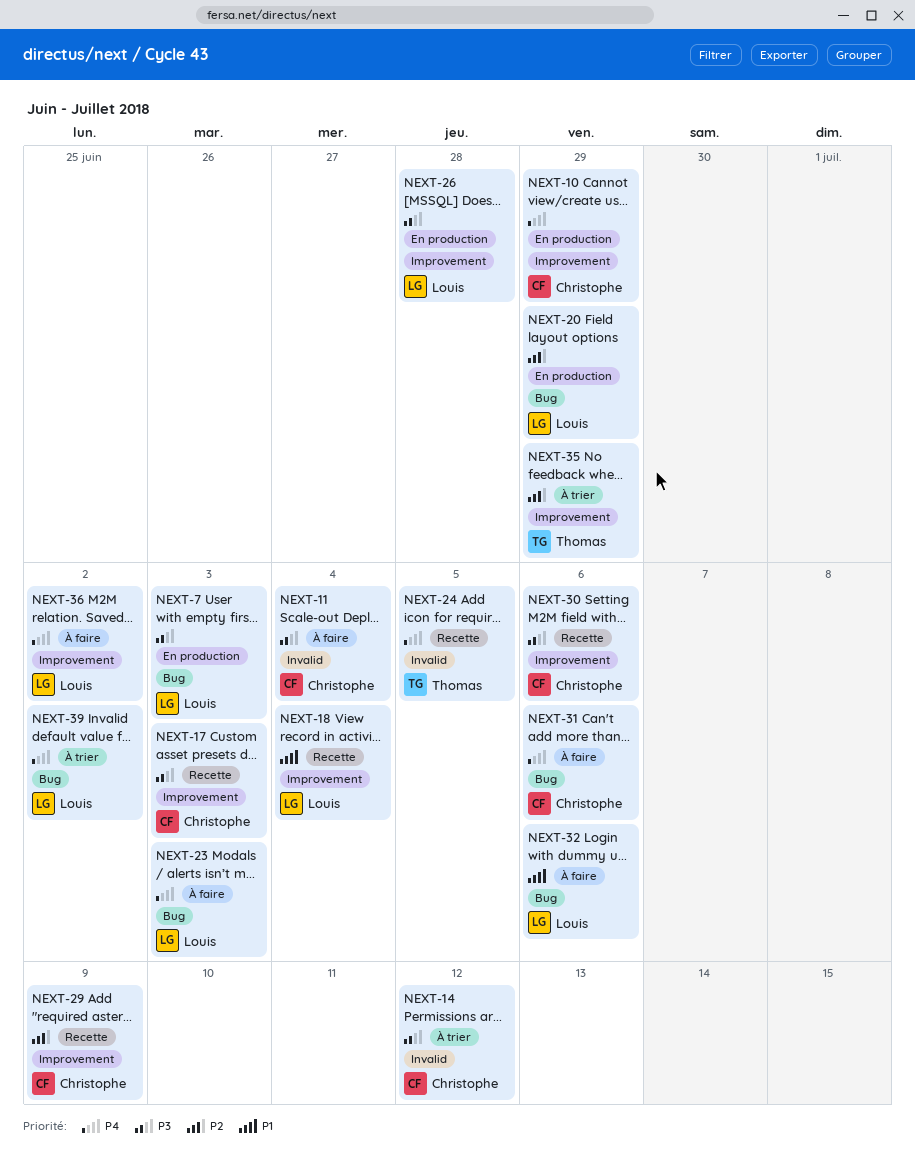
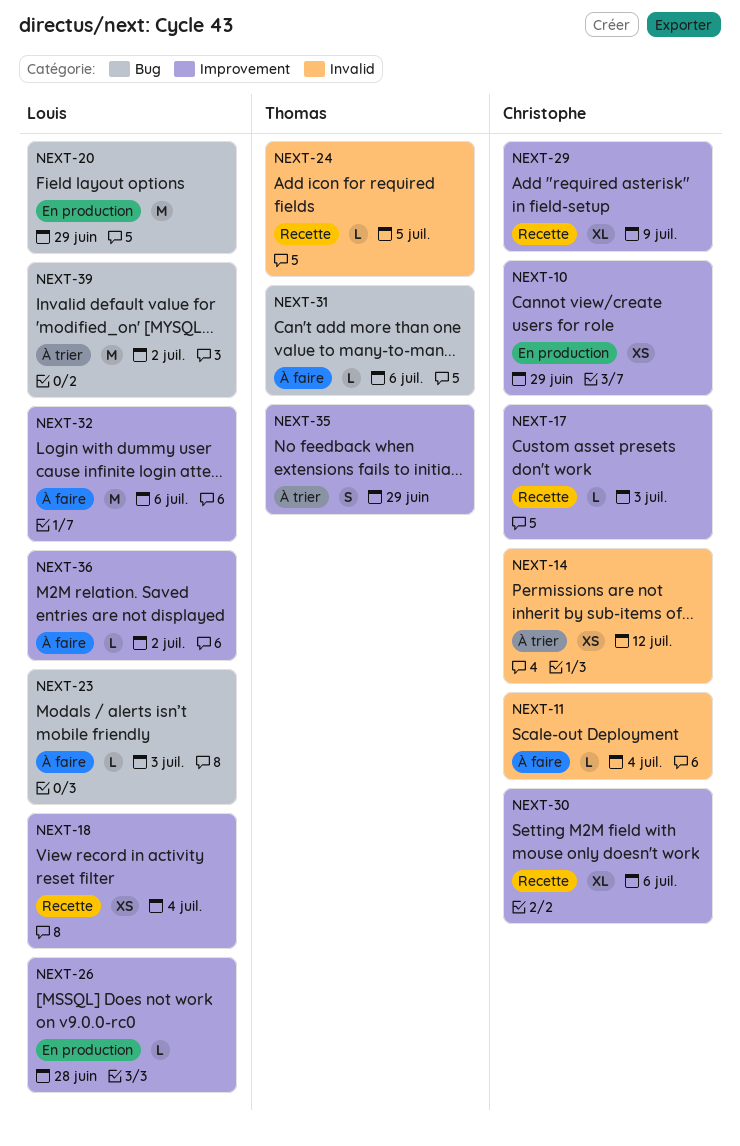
NEXT-7: present -> none
NEXT-31, owner: Christophe -> Thomas
NEXT-32, label: Bug -> Improvement

